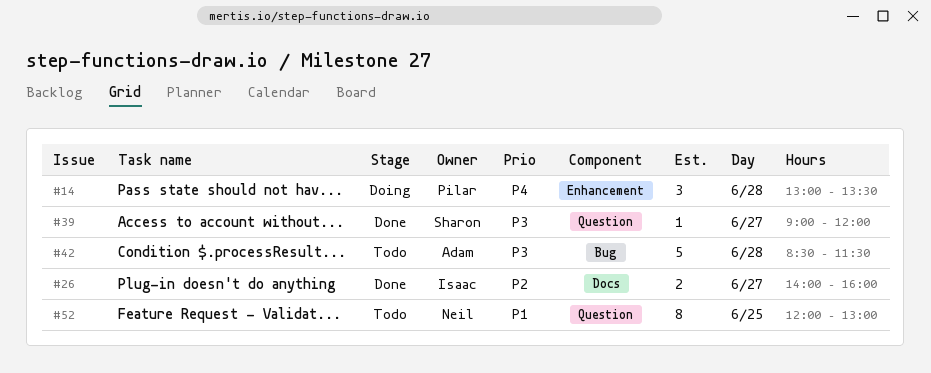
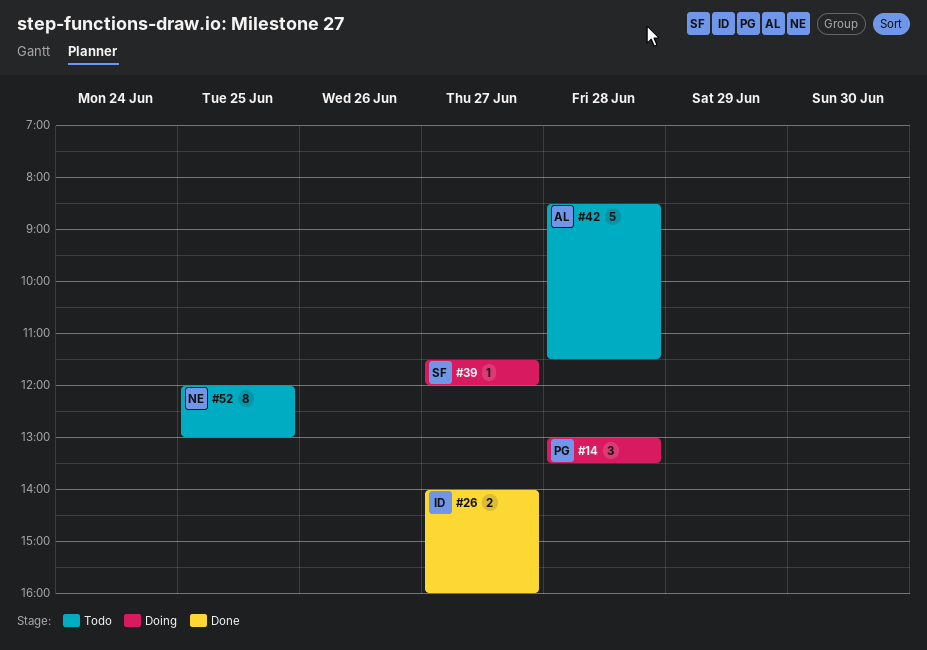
#39, status: Done -> Doing
#39, begins: 09:00 -> 11:30

